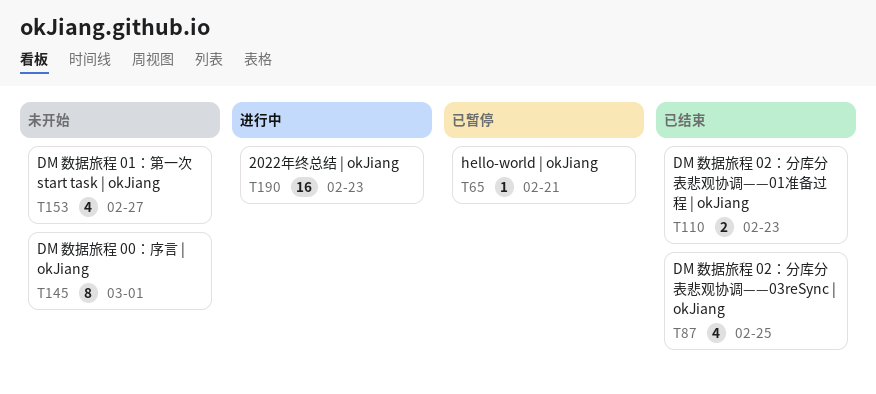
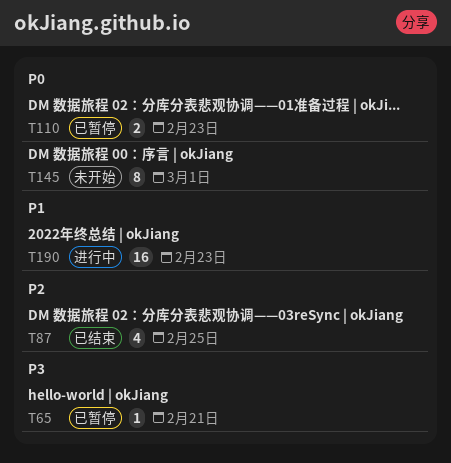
T110, status: 已结束 -> 已暂停
T153: present -> none

